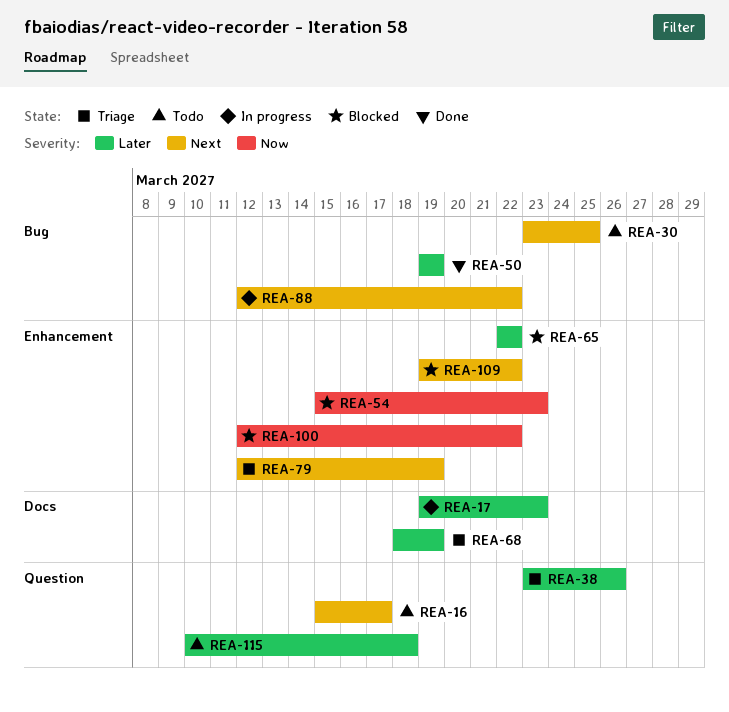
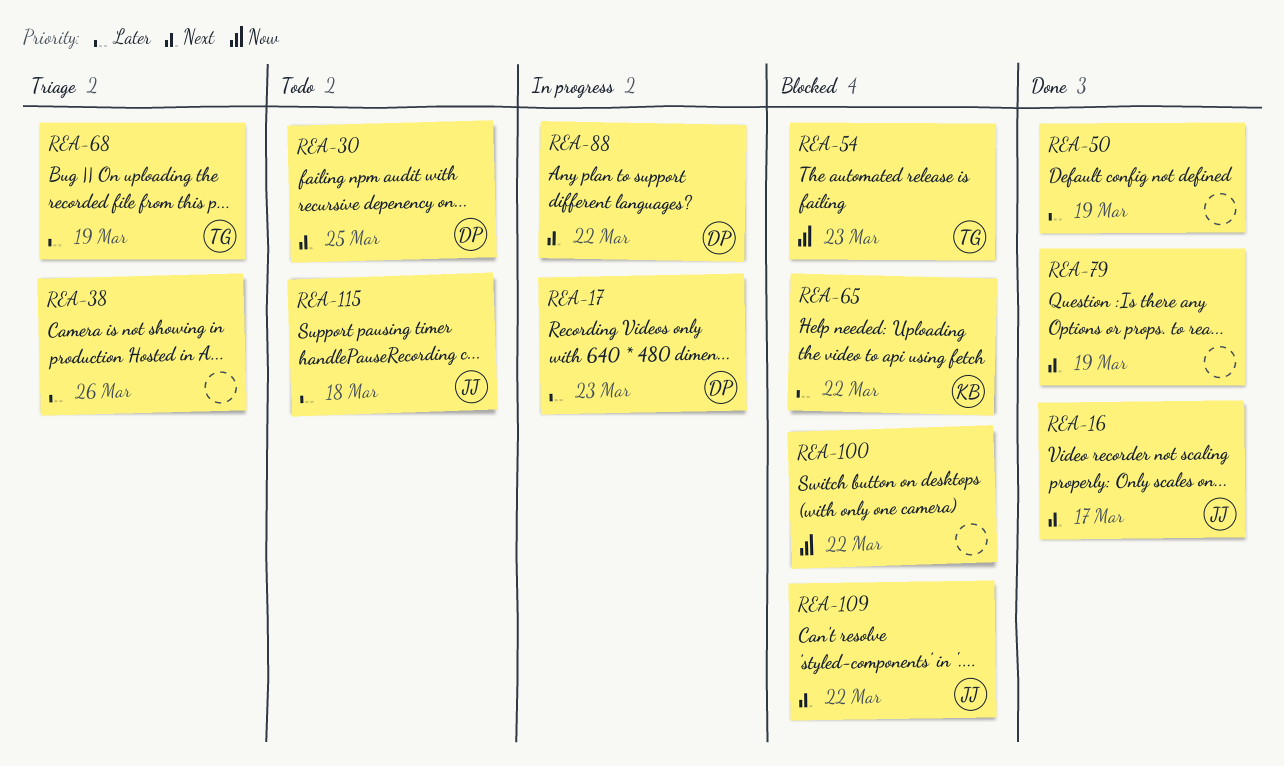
REA-16, status: Todo -> Done
REA-79, status: Triage -> Done

